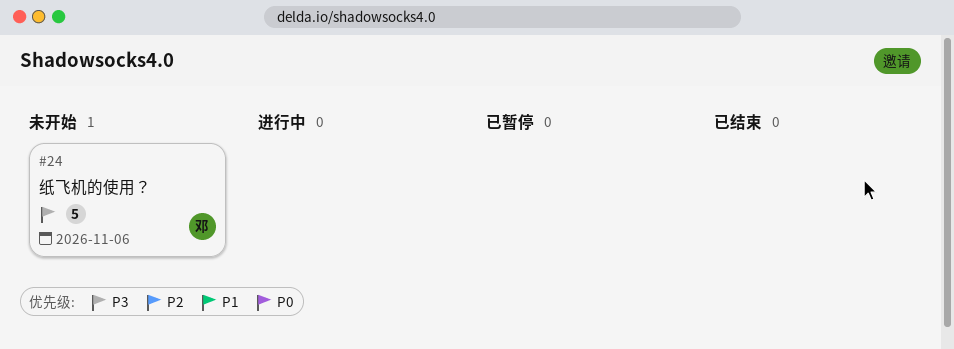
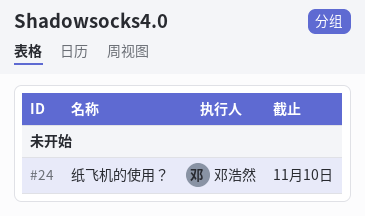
#24, due: Nov 6 -> Nov 10

